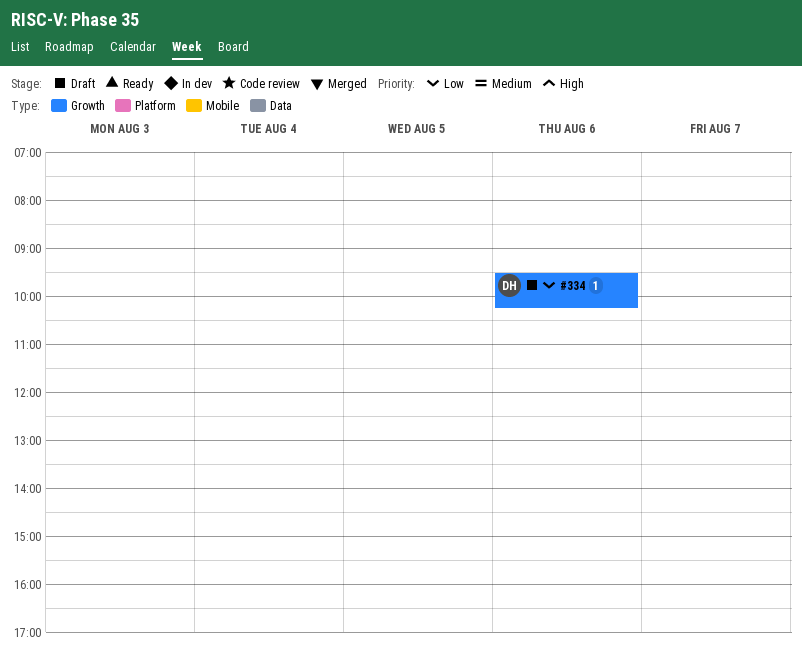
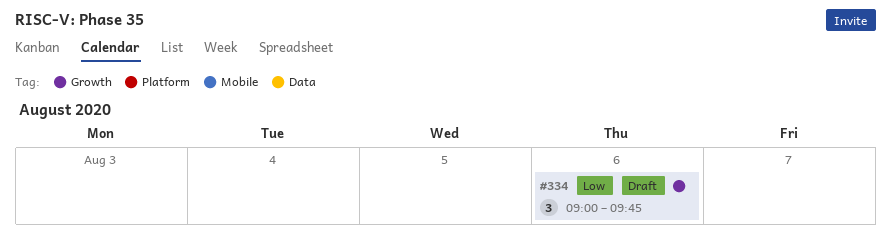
#334, estimate: 1 -> 3
#334, begins: 09:30 -> 09:00
#334, ends: 10:15 -> 09:45

